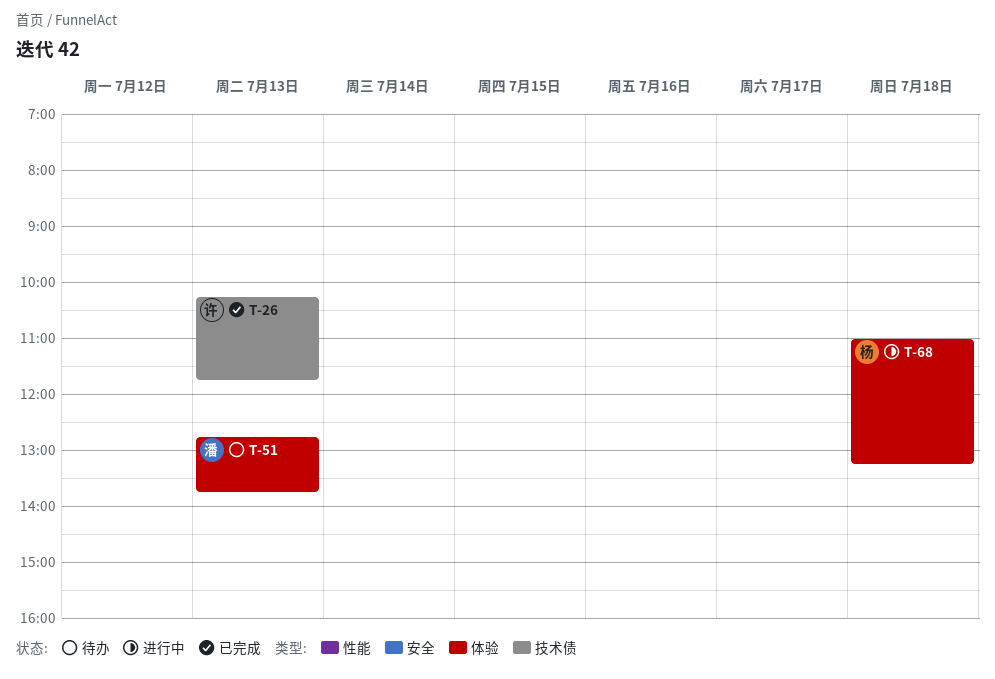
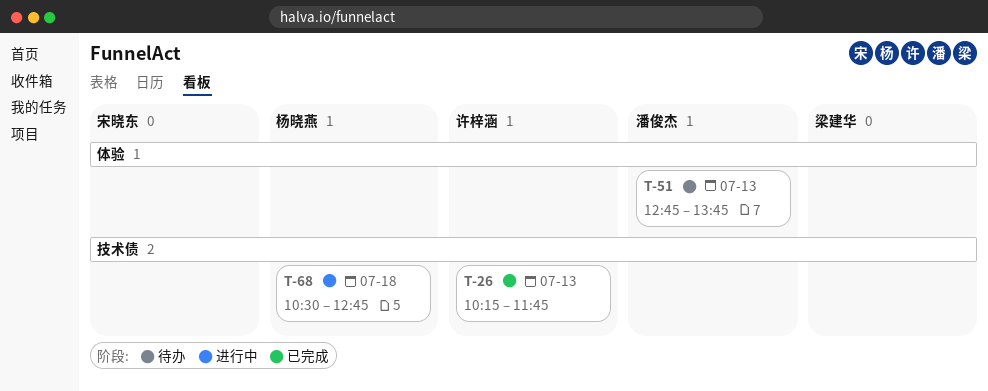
T-68, label: 体验 -> 技术债
T-68, begins: 11:00 -> 10:30
T-68, ends: 13:15 -> 12:45

